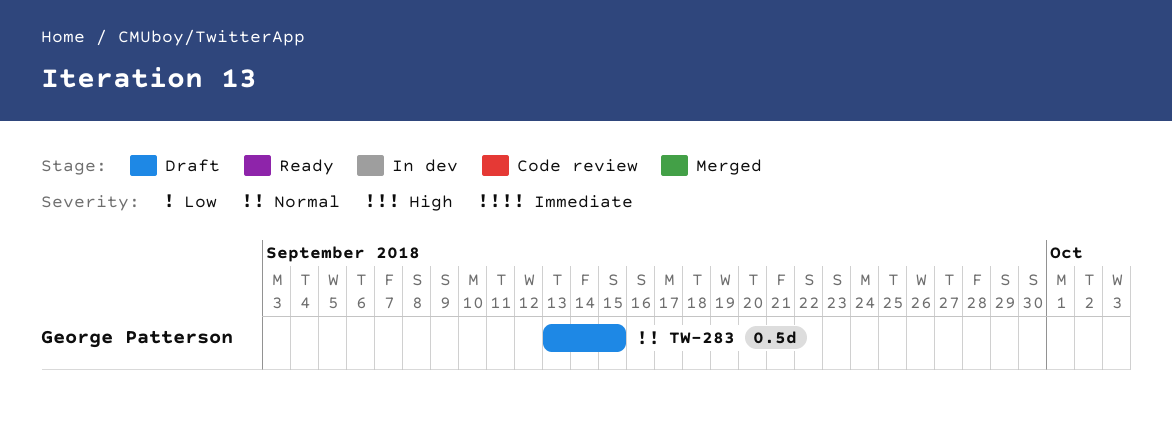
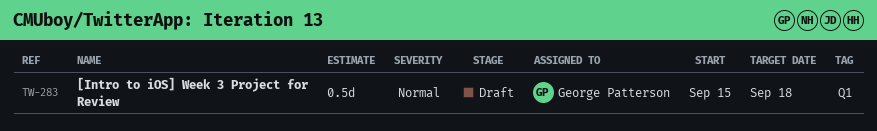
TW-283, start: Sep 13 -> Sep 15
TW-283, due: Sep 15 -> Sep 18

